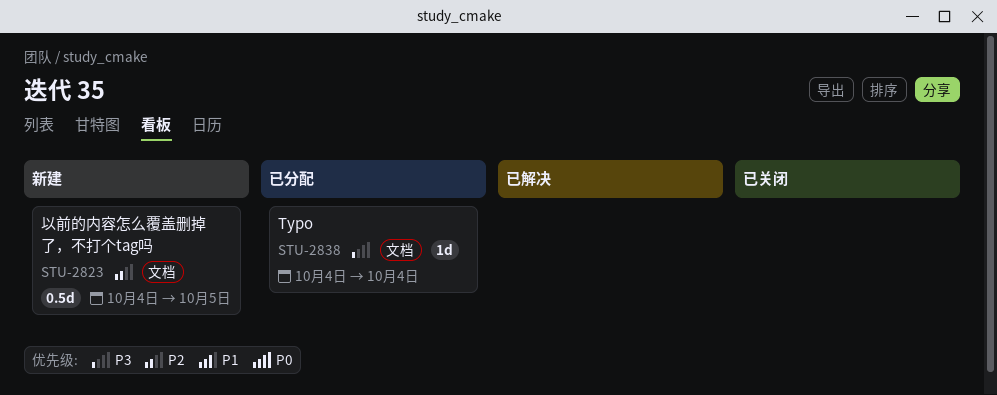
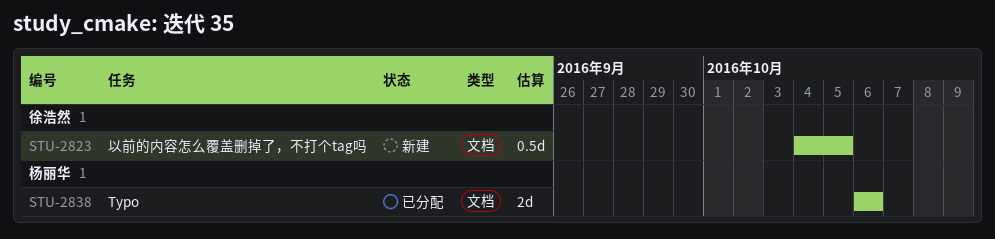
STU-2838, estimate: 1d -> 2d
STU-2838, start: Oct 4 -> Oct 6
STU-2838, due: Oct 4 -> Oct 6

